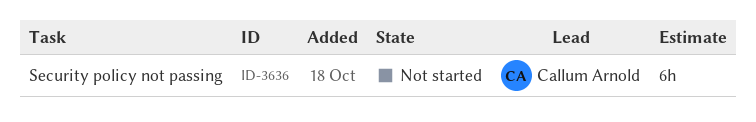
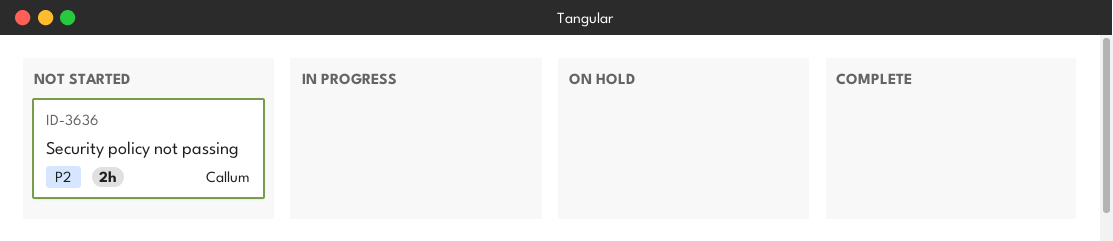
ID-3636, estimate: 6h -> 2h

